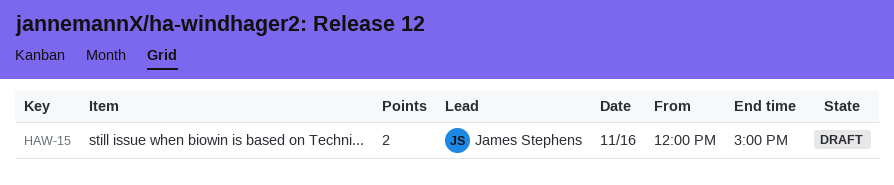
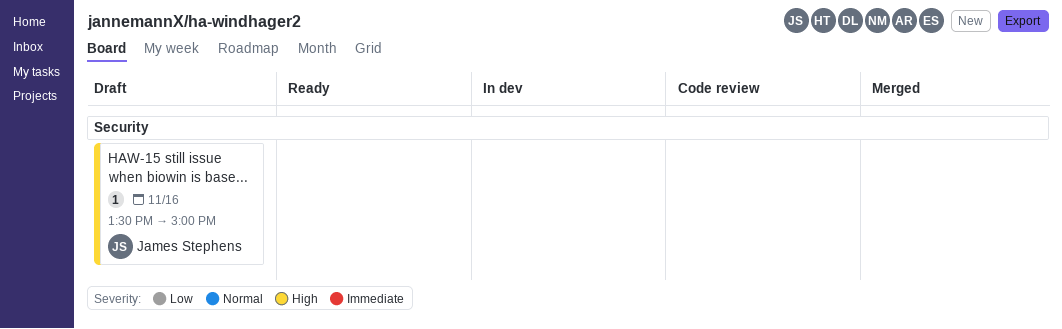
HAW-15, estimate: 2 -> 1
HAW-15, begins: 12:00 -> 13:30

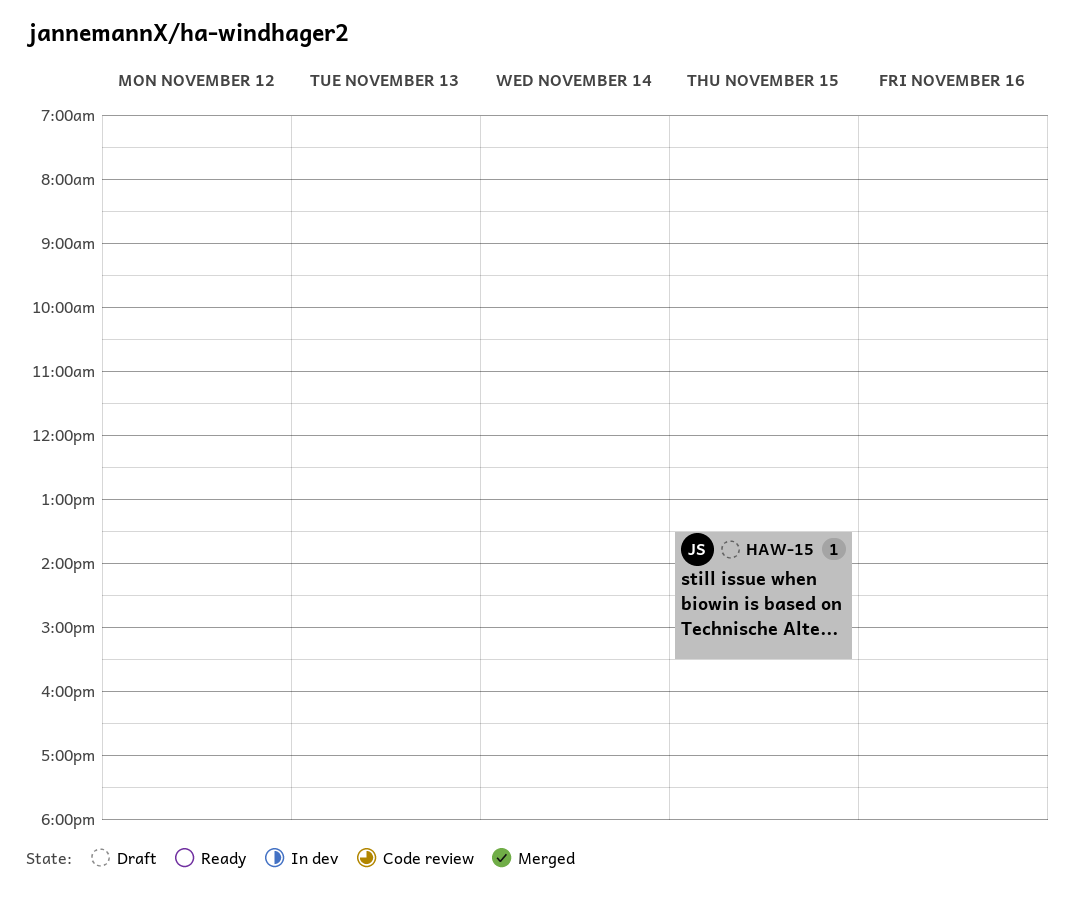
HAW-15, day: Nov 16 -> Nov 15
HAW-15, ends: 15:00 -> 15:30

